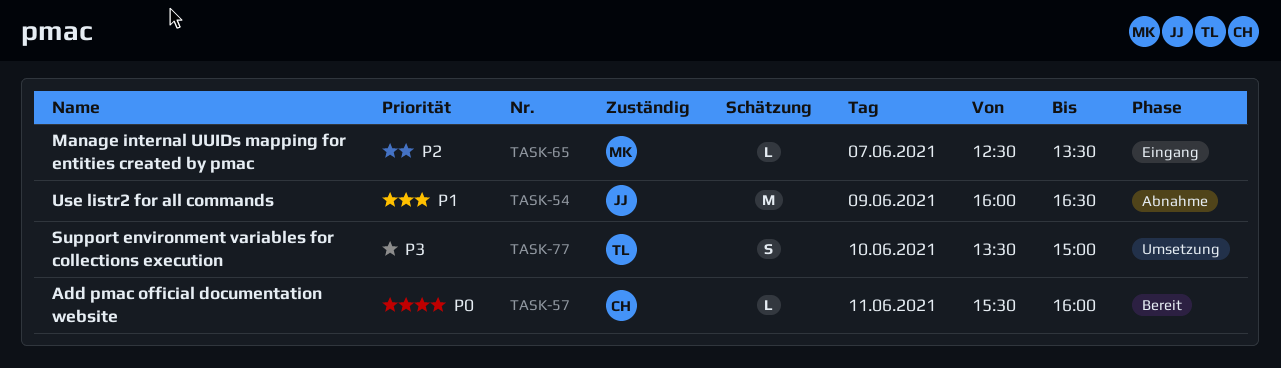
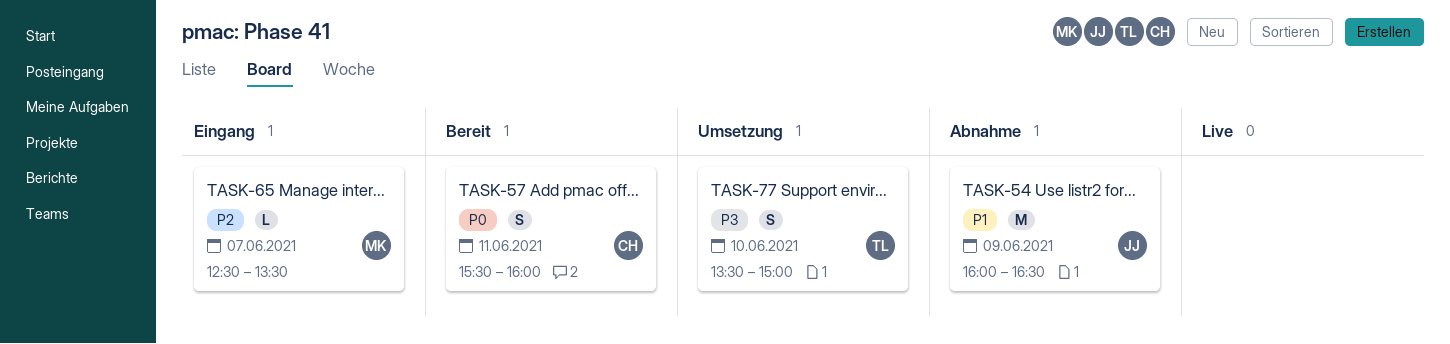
TASK-57, estimate: L -> S

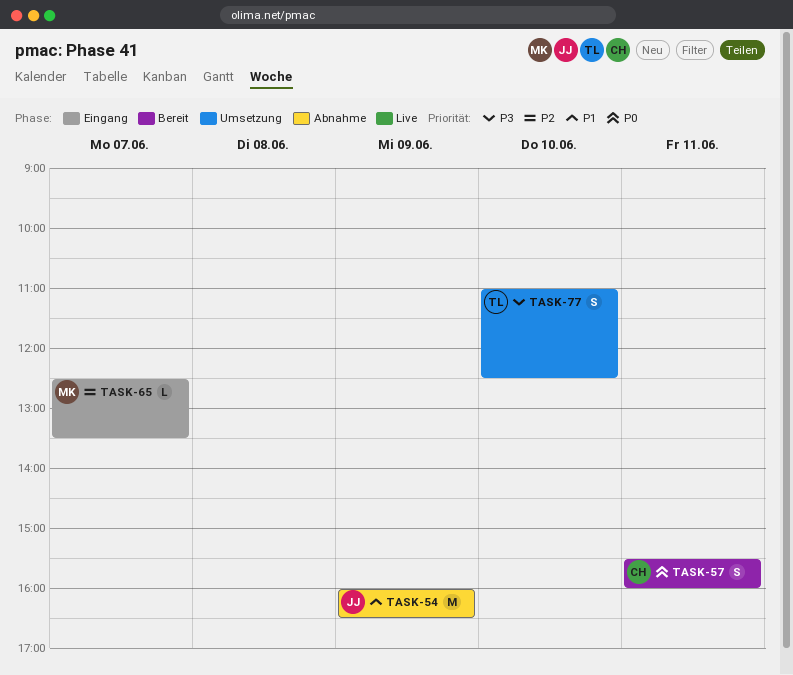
TASK-77, begins: 13:30 -> 11:00
TASK-77, ends: 15:00 -> 12:30

